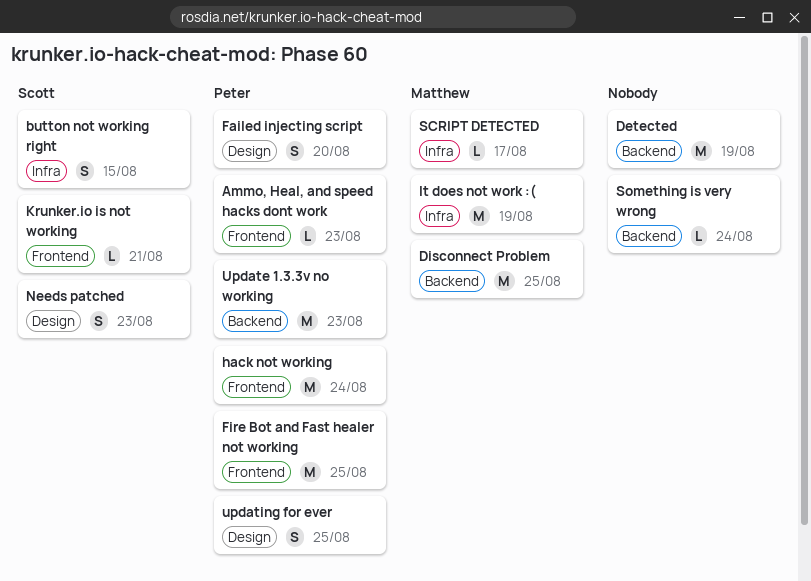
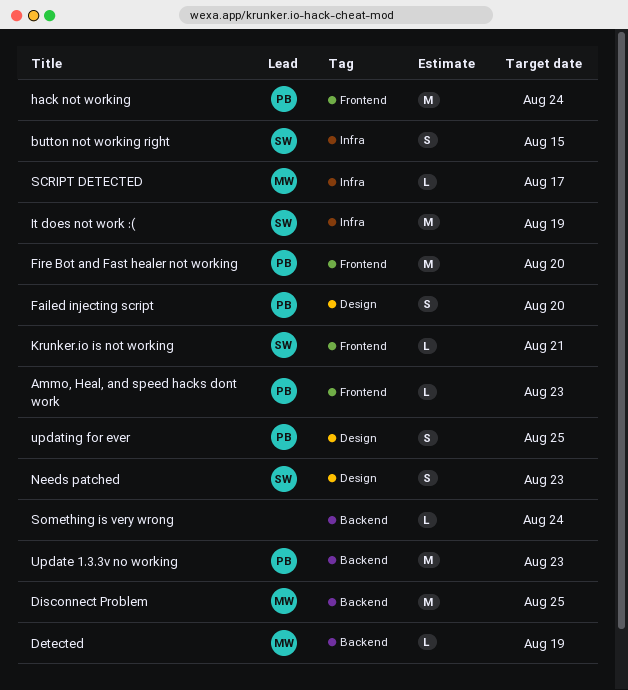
Detected, owner: none -> Matthew
Detected, estimate: M -> L
Fire Bot and Fast healer not working, due: Aug 25 -> Aug 20
It does not work :(, owner: Matthew -> Scott

